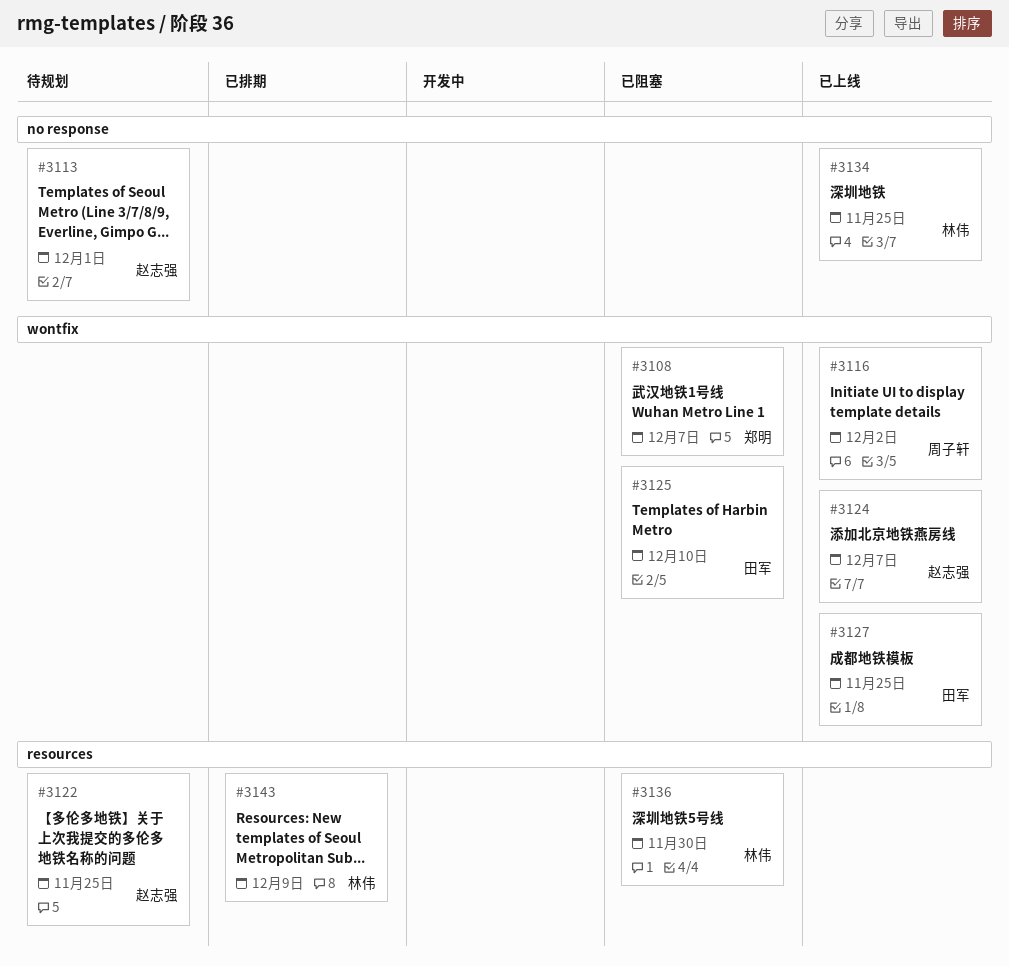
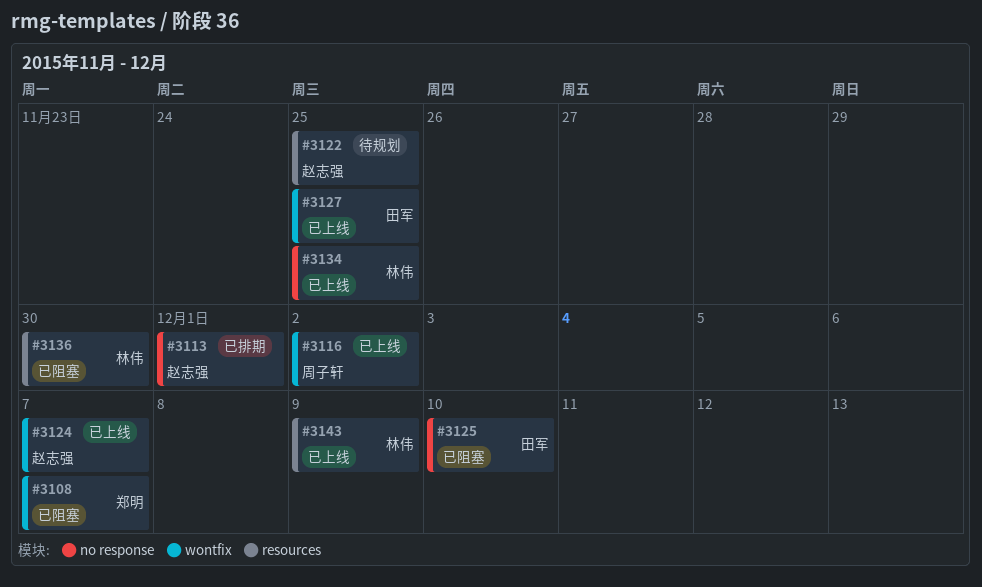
#3113, status: 待规划 -> 已排期
#3125, label: wontfix -> no response
#3143, status: 已排期 -> 已上线

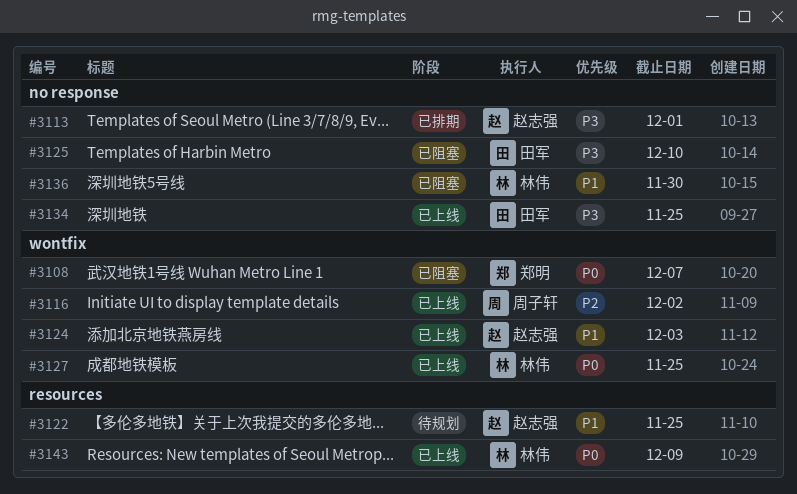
#3124, due: Dec 7 -> Dec 3
#3127, owner: 田军 -> 林伟
#3134, owner: 林伟 -> 田军
#3136, label: resources -> no response

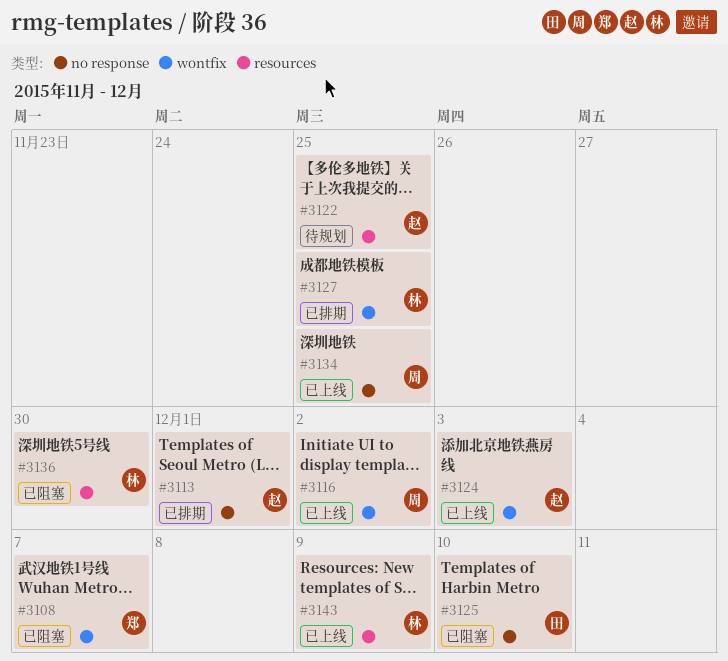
#3127, status: 已上线 -> 已排期
#3134, owner: 田军 -> 周子轩
#3136, label: no response -> resources

